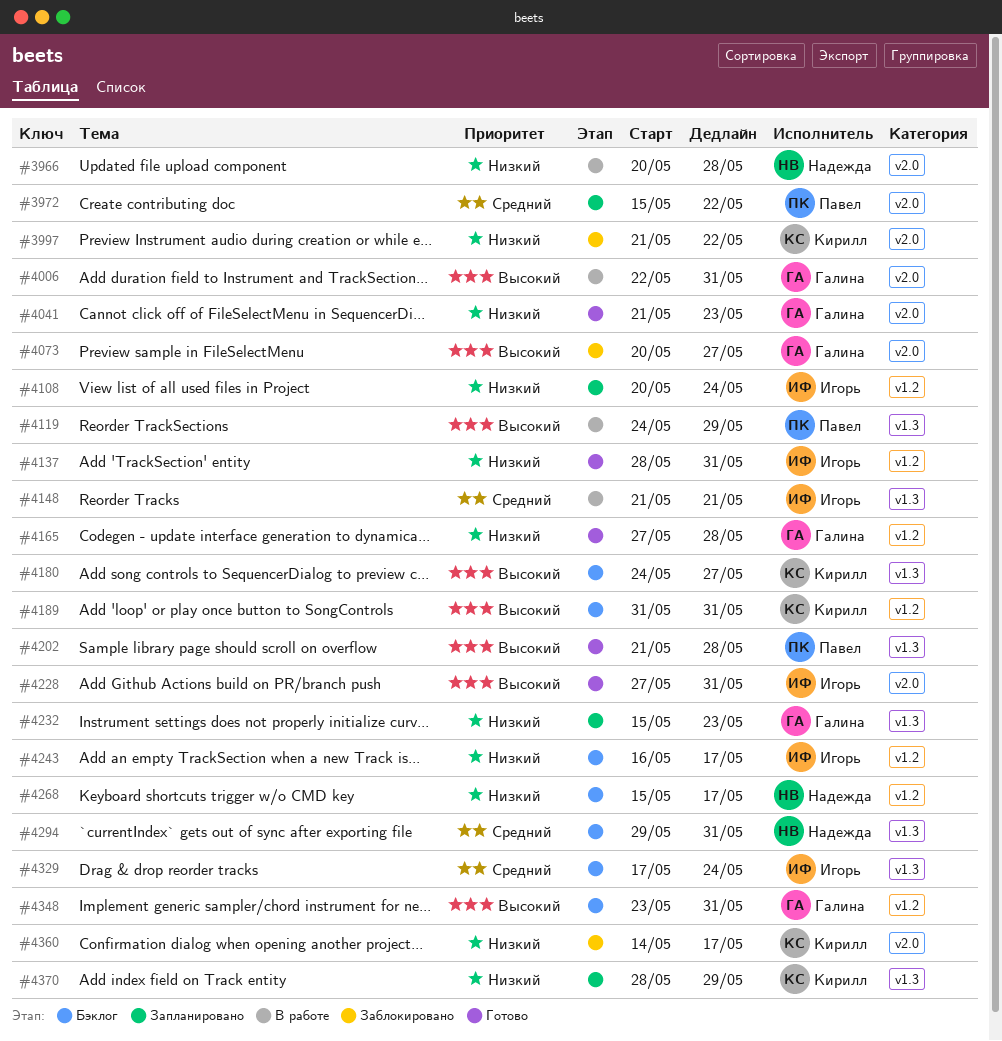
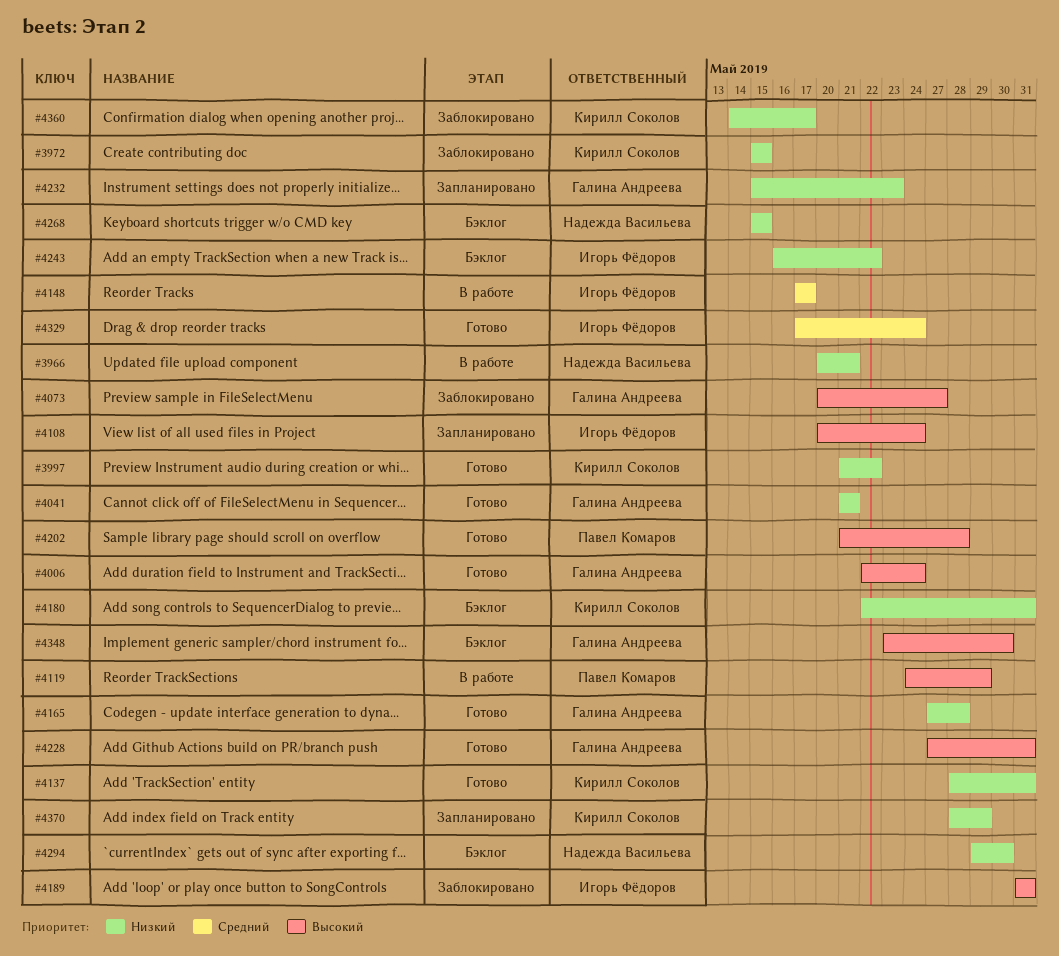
#3966, due: May 28 -> May 21
#3972, status: Запланировано -> Заблокировано
#3972, owner: Павел Комаров -> Кирилл Соколов
#3972, priority: Средний -> Низкий
#3972, due: May 22 -> May 15
#3997, status: Заблокировано -> Готово
#4006, status: В работе -> Готово
#4006, due: May 31 -> May 24
#4041, due: May 23 -> May 21
#4108, priority: Низкий -> Высокий
#4137, owner: Игорь Фёдоров -> Кирилл Соколов
#4148, start: May 21 -> May 17
#4148, due: May 21 -> May 17
#4180, priority: Высокий -> Низкий
#4180, start: May 24 -> May 22
#4180, due: May 27 -> May 31
#4189, status: Бэклог -> Заблокировано
#4189, owner: Кирилл Соколов -> Игорь Фёдоров
#4228, owner: Игорь Фёдоров -> Галина Андреева
#4243, due: May 17 -> May 22
#4268, due: May 17 -> May 15
#4294, priority: Средний -> Низкий
#4294, due: May 31 -> May 30
#4329, status: Бэклог -> Готово
#4348, due: May 31 -> May 30

